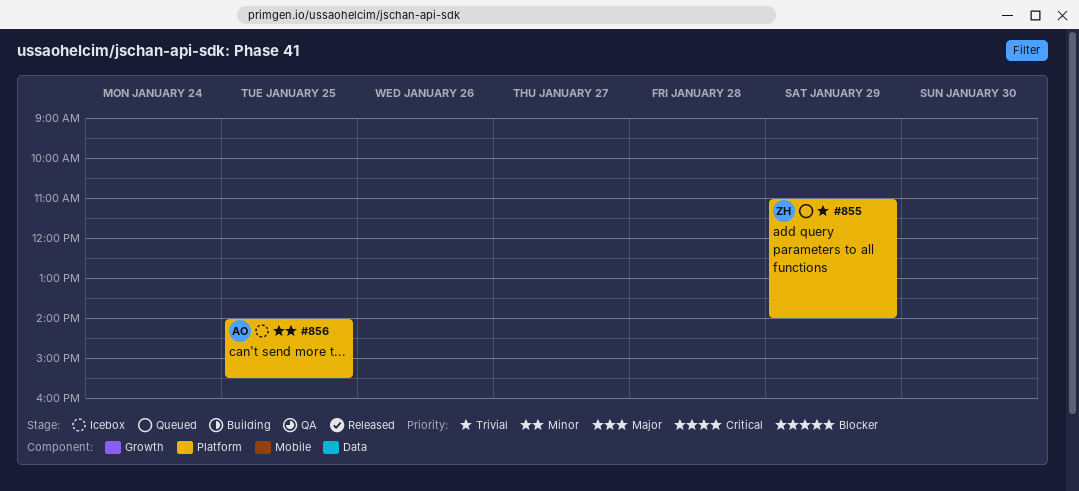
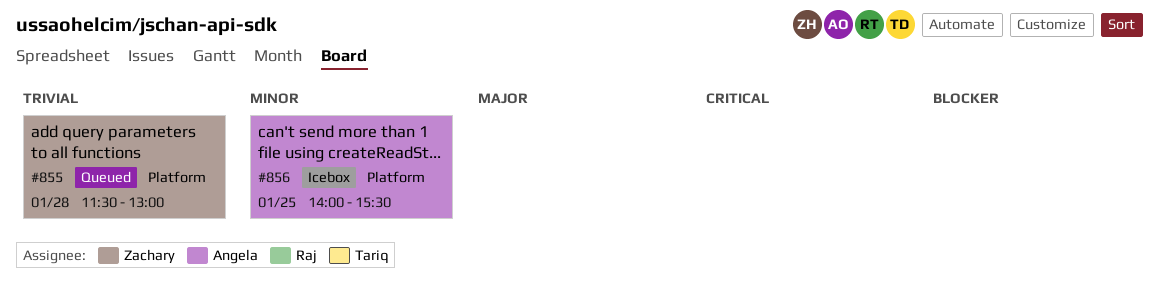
#855, day: Jan 29 -> Jan 28
#855, begins: 11:00 -> 11:30
#855, ends: 14:00 -> 13:00

